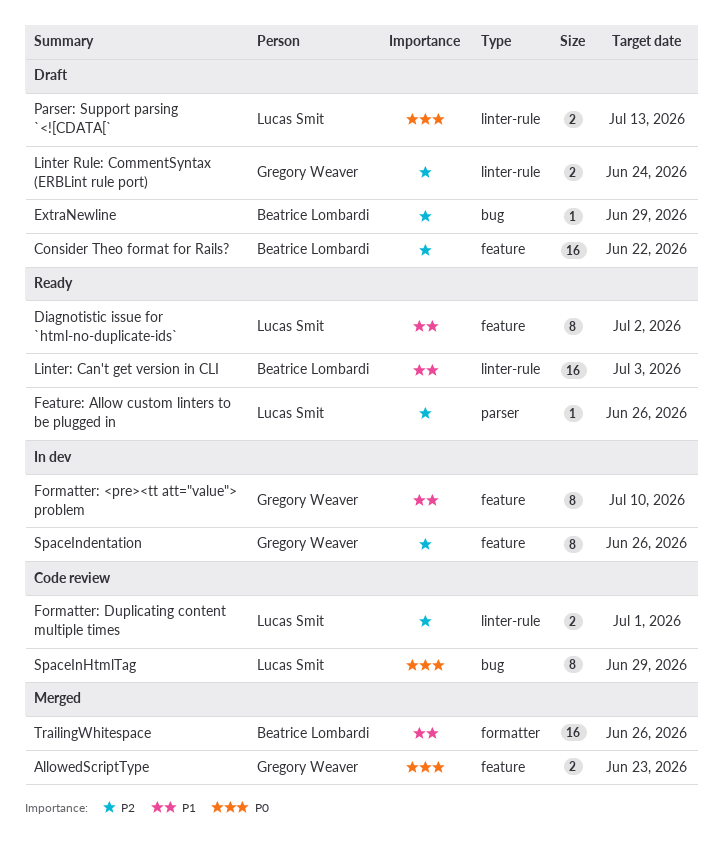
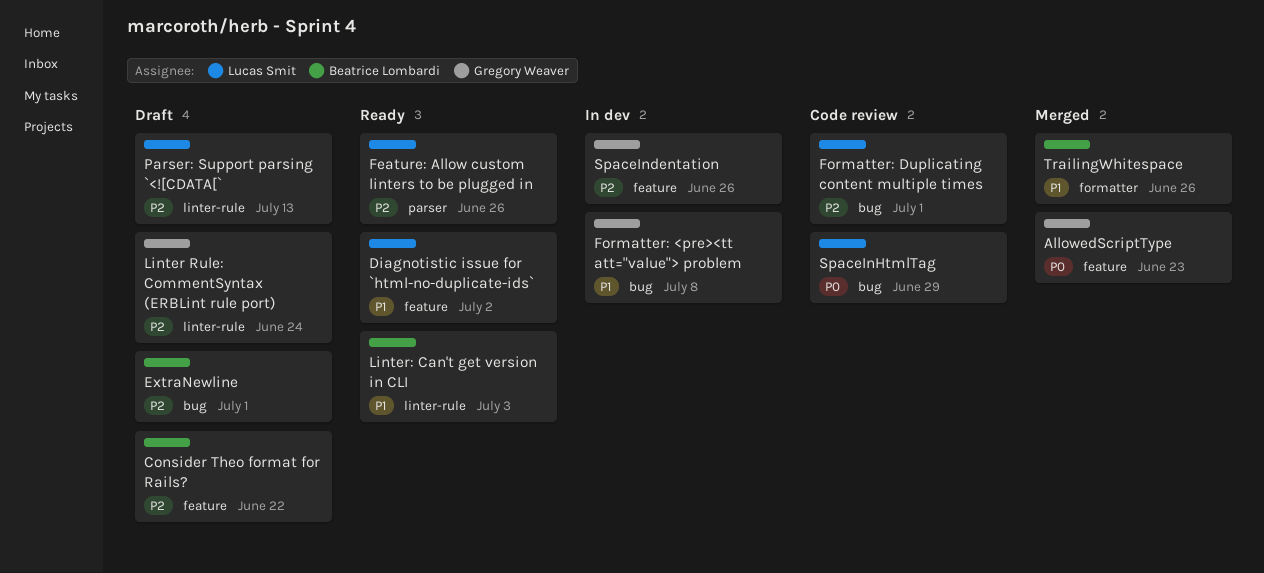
ExtraNewline, due: Jun 29 -> Jul 1
Formatter: <pre><tt att="value"> problem, label: feature -> bug
Formatter: <pre><tt att="value"> problem, due: Jul 10 -> Jul 8
Formatter: Duplicating content multiple times, label: linter-rule -> bug
Parser: Support parsing `<![CDATA[`, priority: P0 -> P2

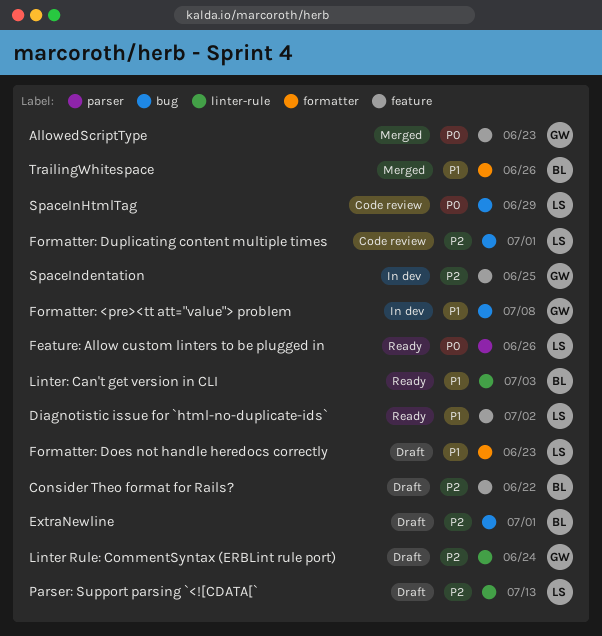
Feature: Allow custom linters to be plugged in, priority: P2 -> P0
Formatter: Does not handle heredocs correctly: none -> present
SpaceIndentation, due: Jun 26 -> Jun 25

